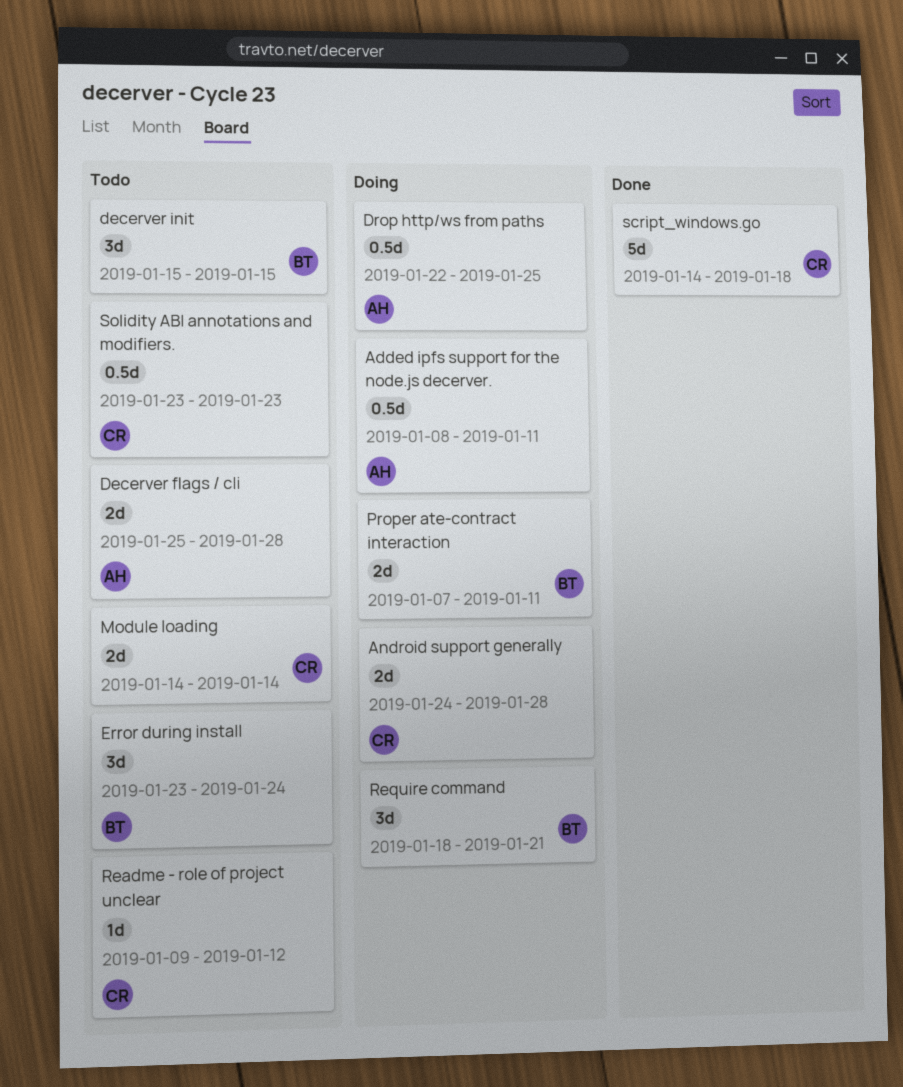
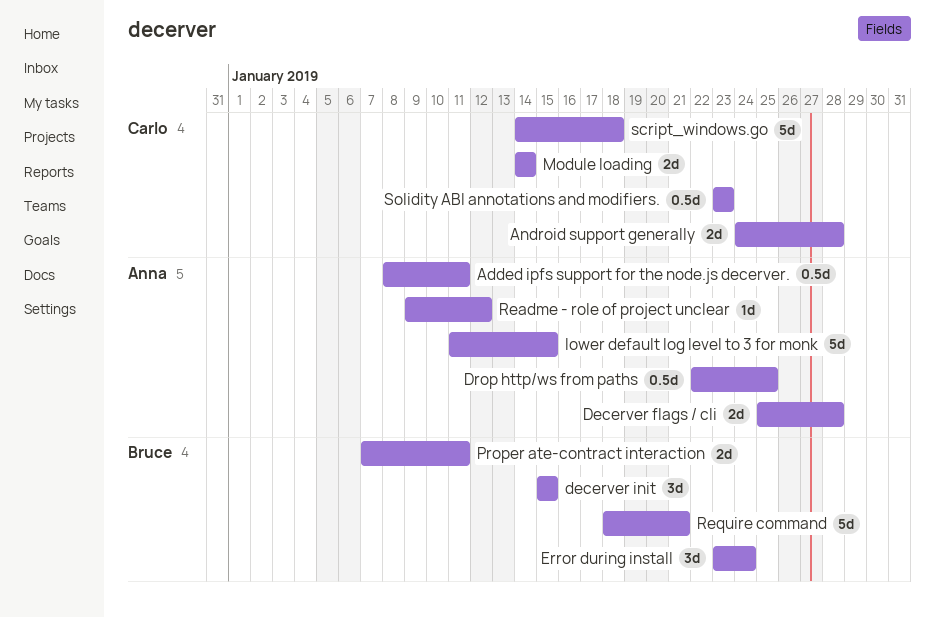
lower default log level to 3 for monk: none -> present
Readme - role of project unclear, owner: Carlo -> Anna
Require command, estimate: 3d -> 5d

